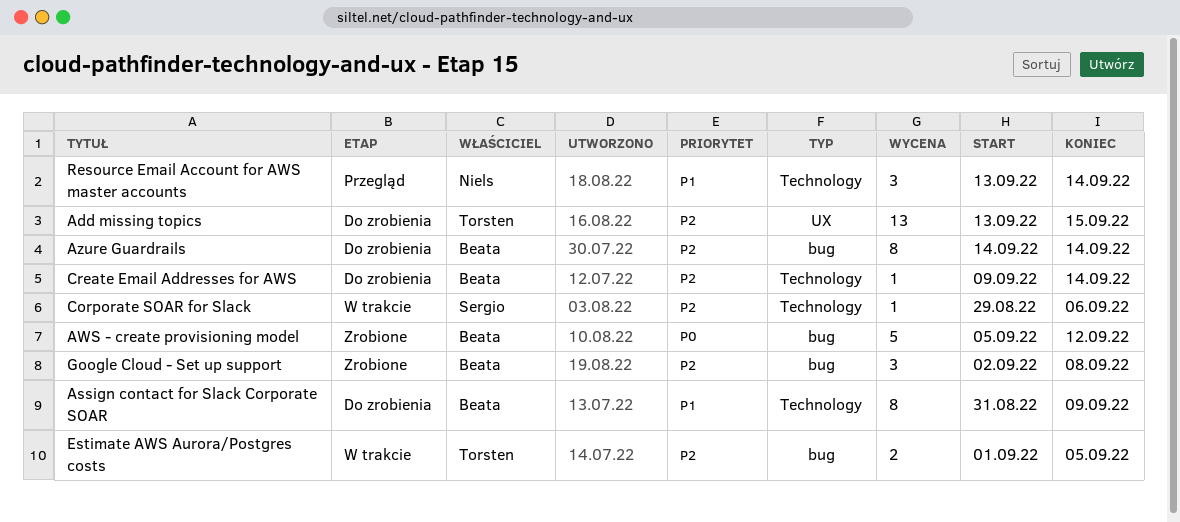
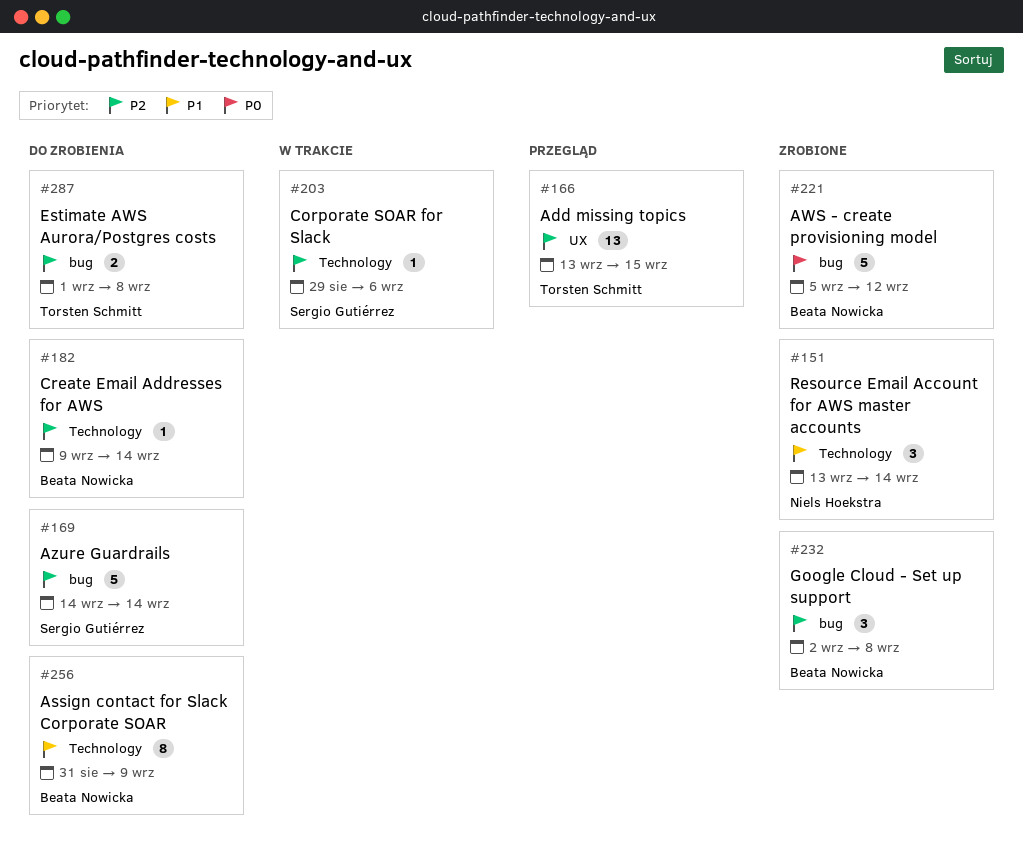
Add missing topics, status: Do zrobienia -> Przegląd
Azure Guardrails, owner: Beata Nowicka -> Sergio Gutiérrez
Azure Guardrails, estimate: 8 -> 5
Estimate AWS Aurora/Postgres costs, status: W trakcie -> Do zrobienia
Estimate AWS Aurora/Postgres costs, due: Sep 5 -> Sep 8
Resource Email Account for AWS master accounts, status: Przegląd -> Zrobione

